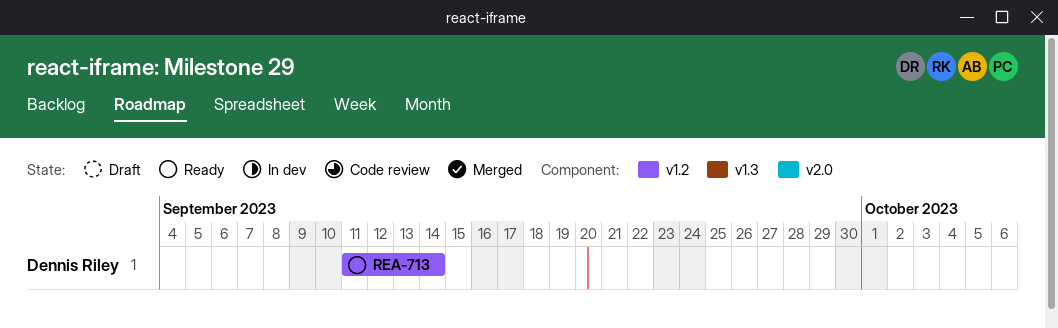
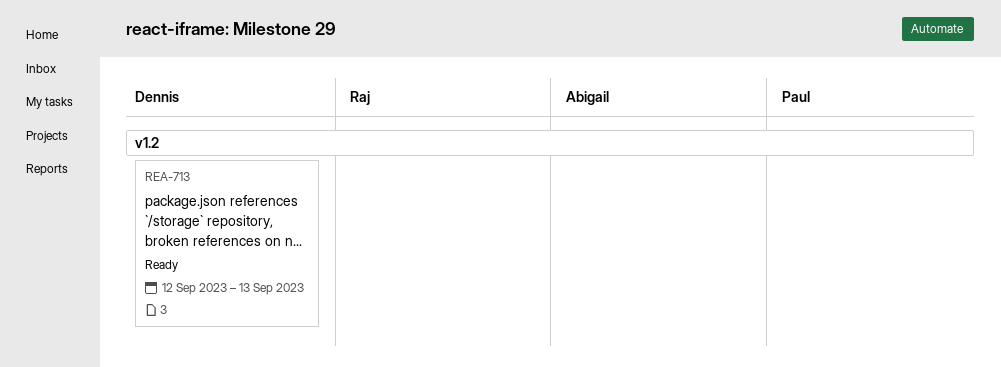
REA-713, start: Sep 11 -> Sep 12
REA-713, due: Sep 14 -> Sep 13

